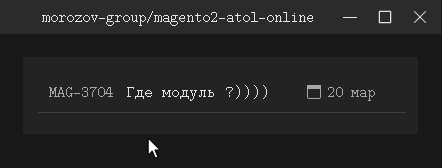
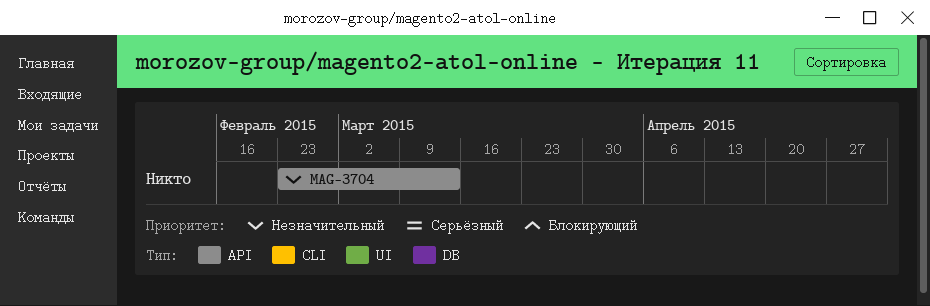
MAG-3704, due: Mar 20 -> Mar 13

